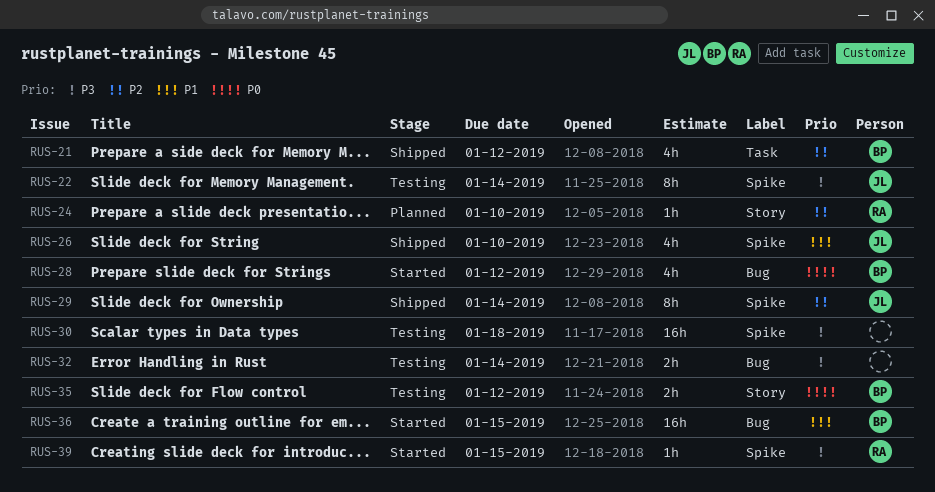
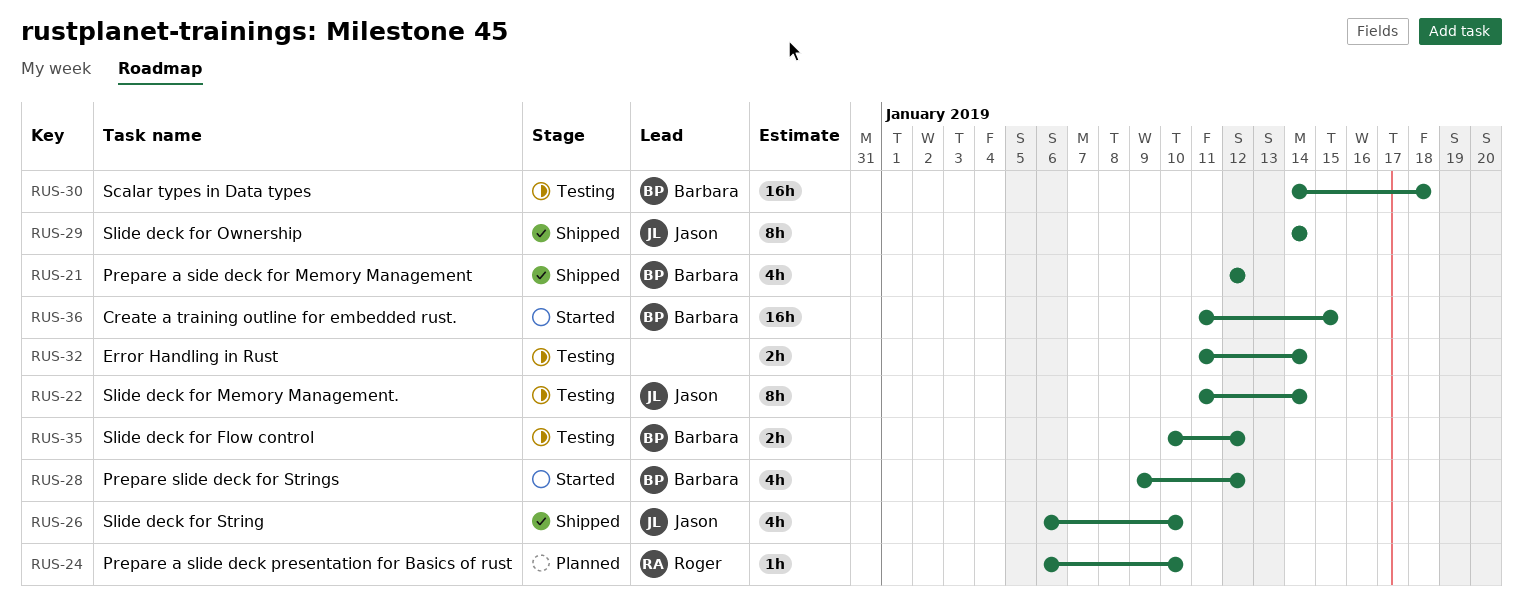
RUS-30, owner: none -> Barbara
RUS-39: present -> none

